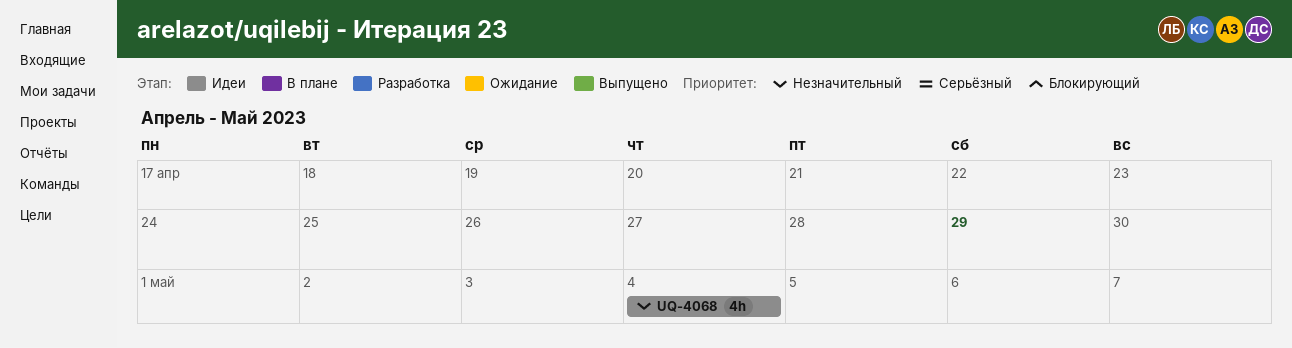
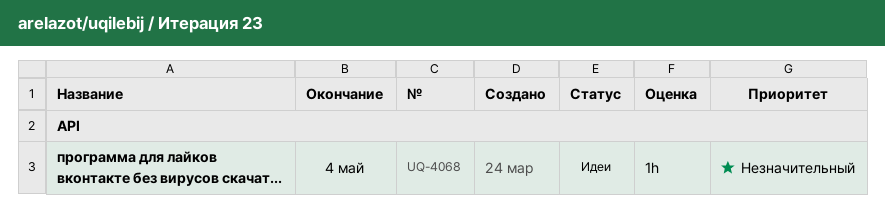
UQ-4068, estimate: 4h -> 1h

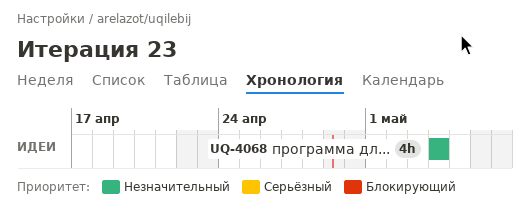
UQ-4068, estimate: 1h -> 4h

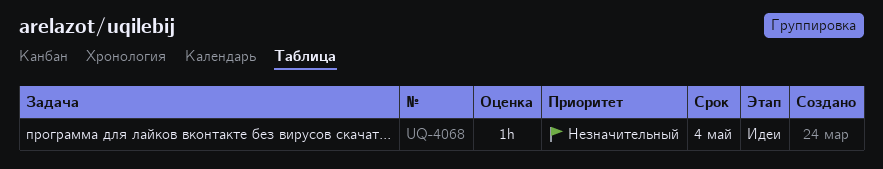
UQ-4068, estimate: 4h -> 1h

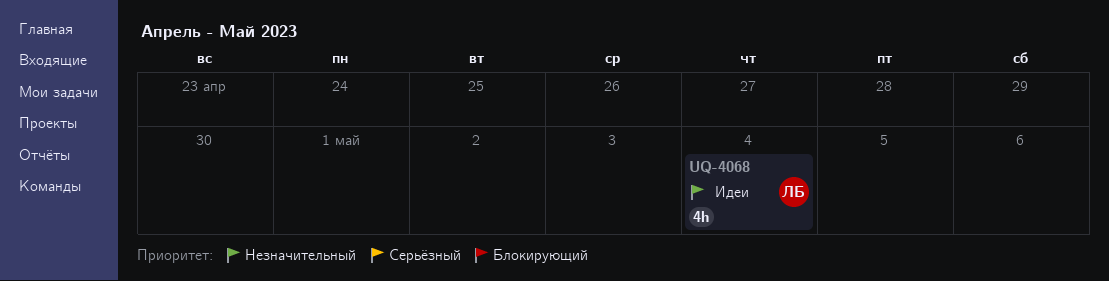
UQ-4068, estimate: 1h -> 4h

